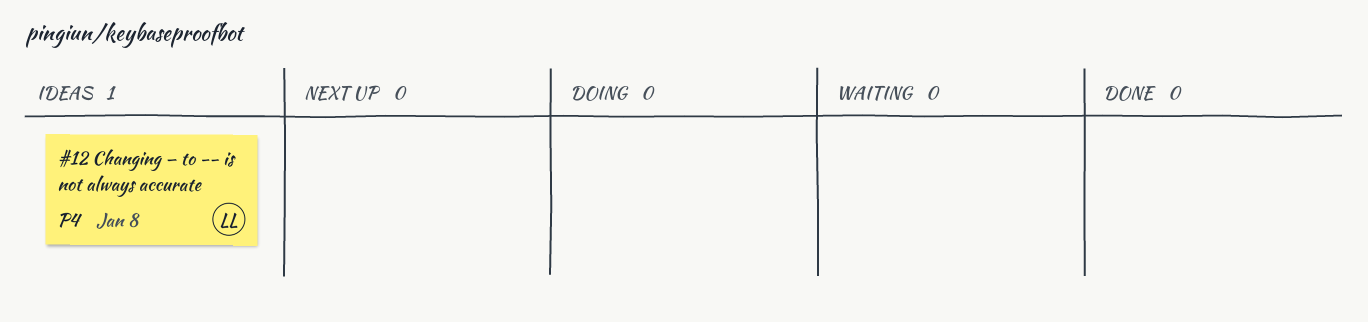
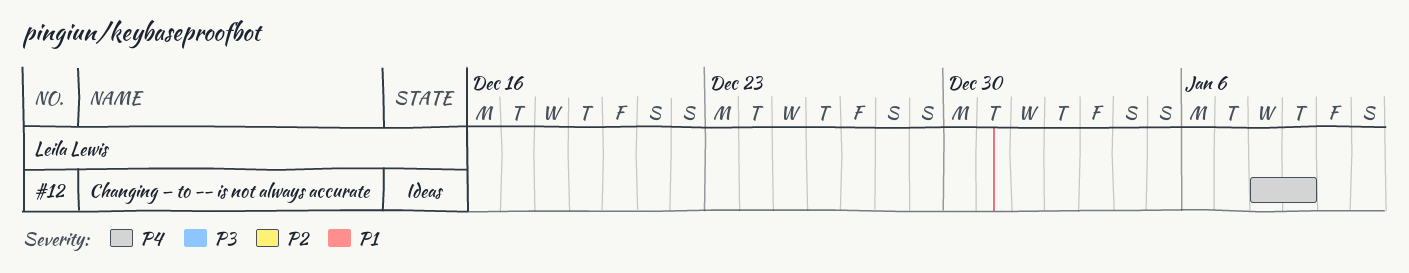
#12, due: Jan 8 -> Jan 9

